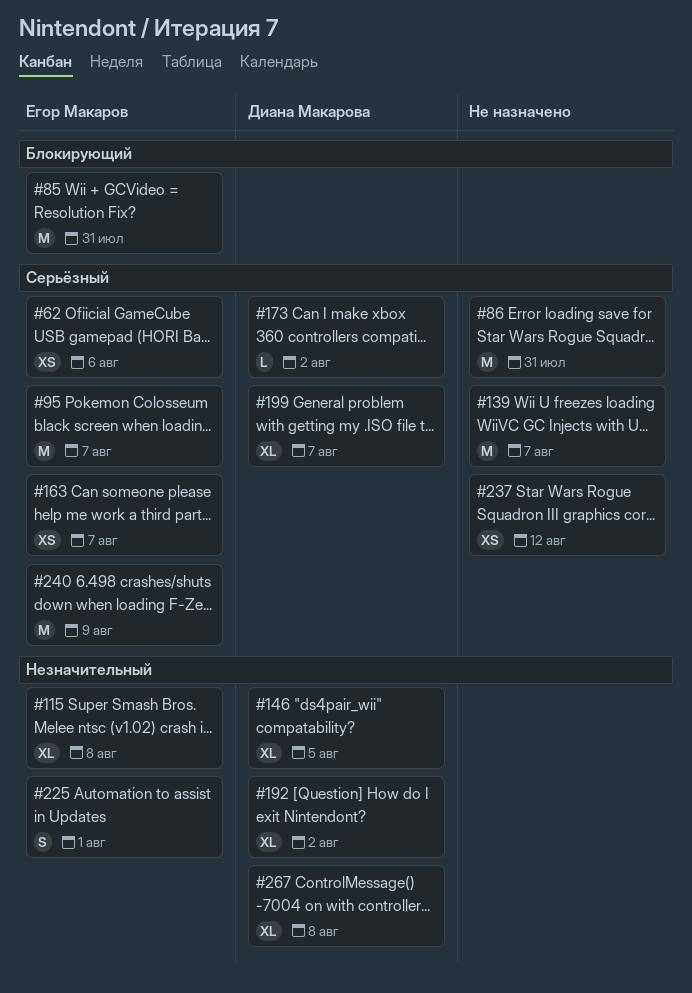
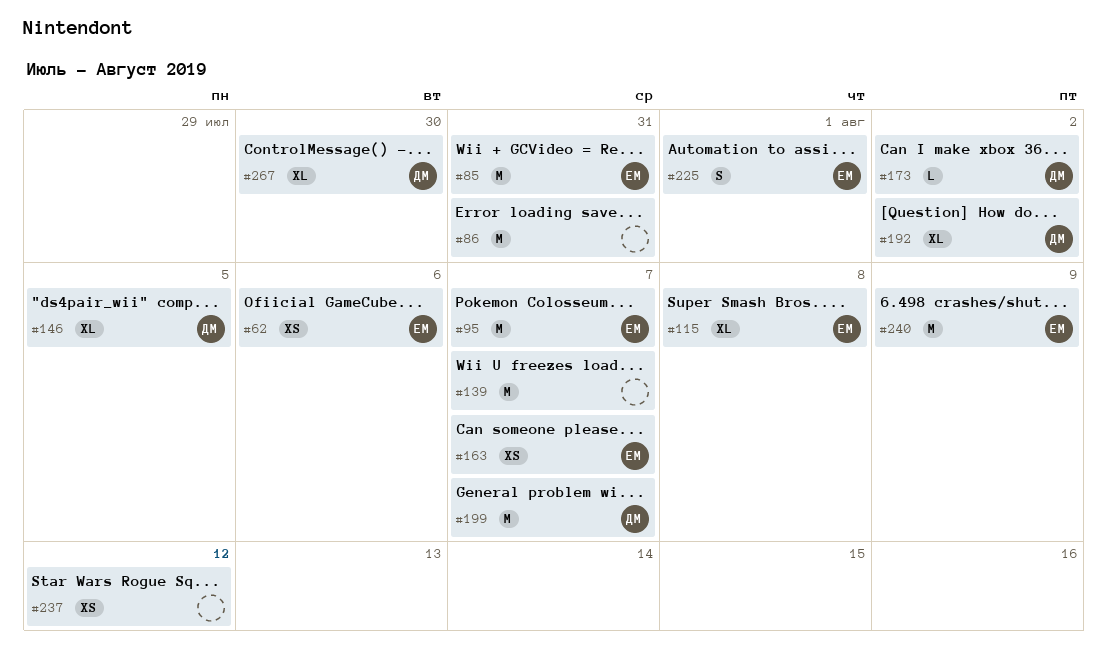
#199, estimate: XL -> M
#267, due: Aug 8 -> Jul 30

